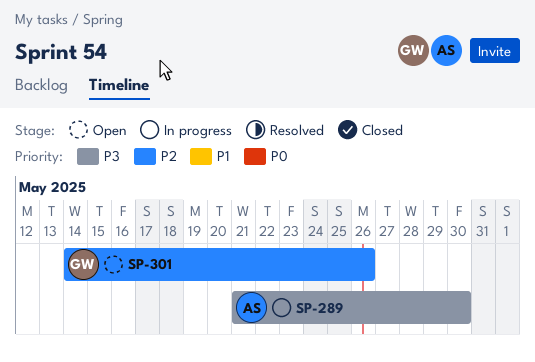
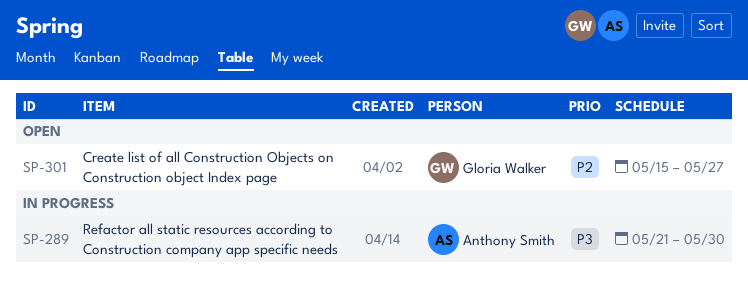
SP-301, start: May 14 -> May 15
SP-301, due: May 26 -> May 27

